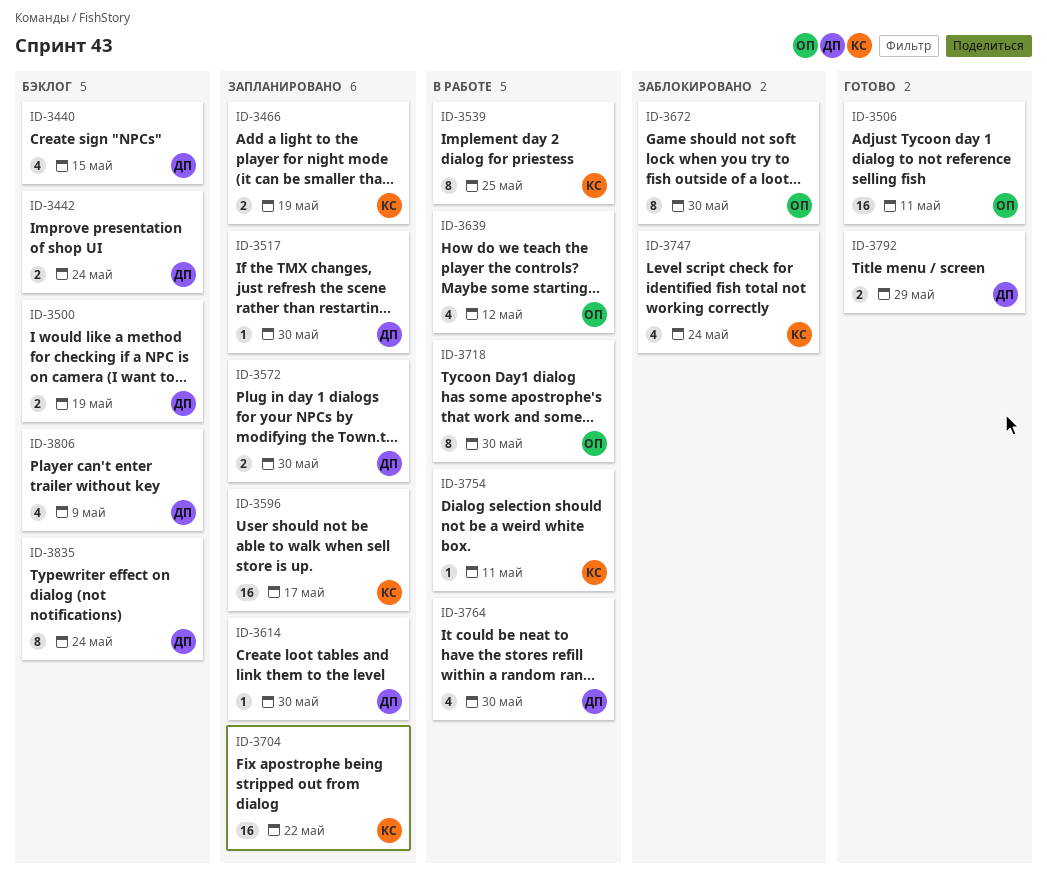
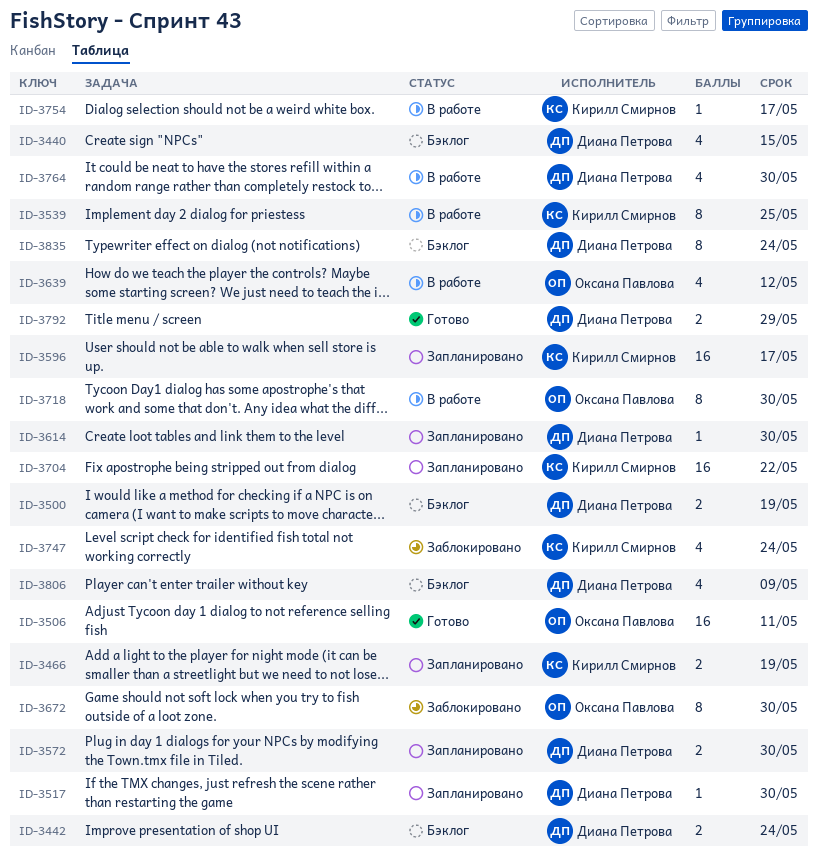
ID-3754, due: May 11 -> May 17

